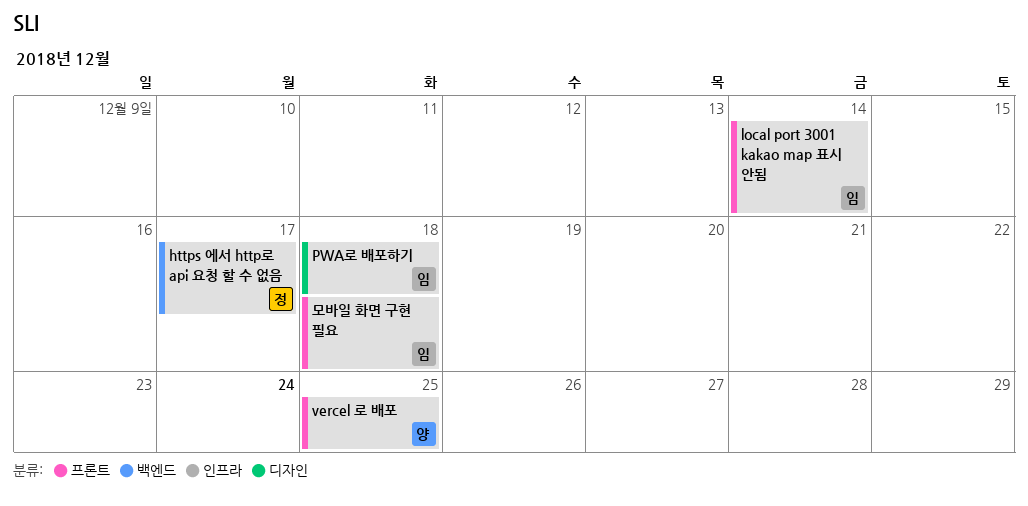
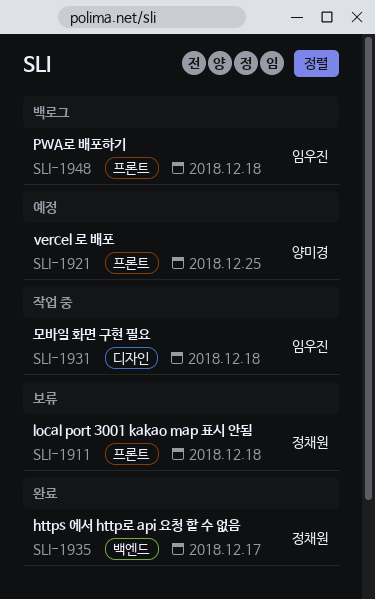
local port 3001 kakao map 표시 안됨, owner: 임우진 -> 정채원
local port 3001 kakao map 표시 안됨, due: Dec 14 -> Dec 18
PWA로 배포하기, label: 디자인 -> 프론트
모바일 화면 구현 필요, label: 프론트 -> 디자인

